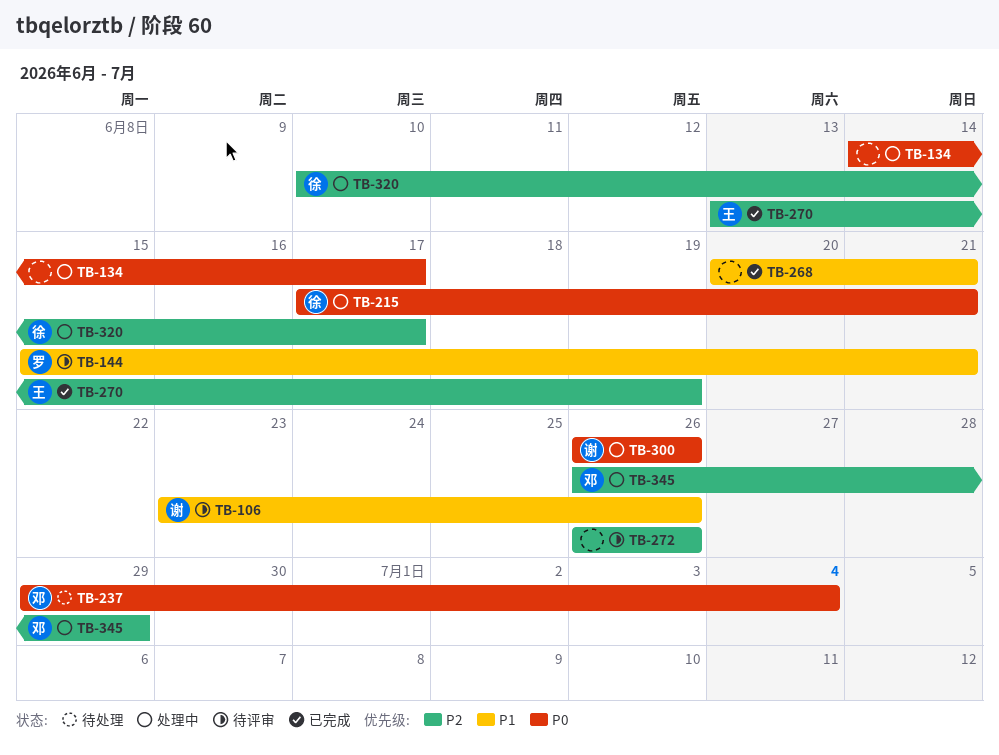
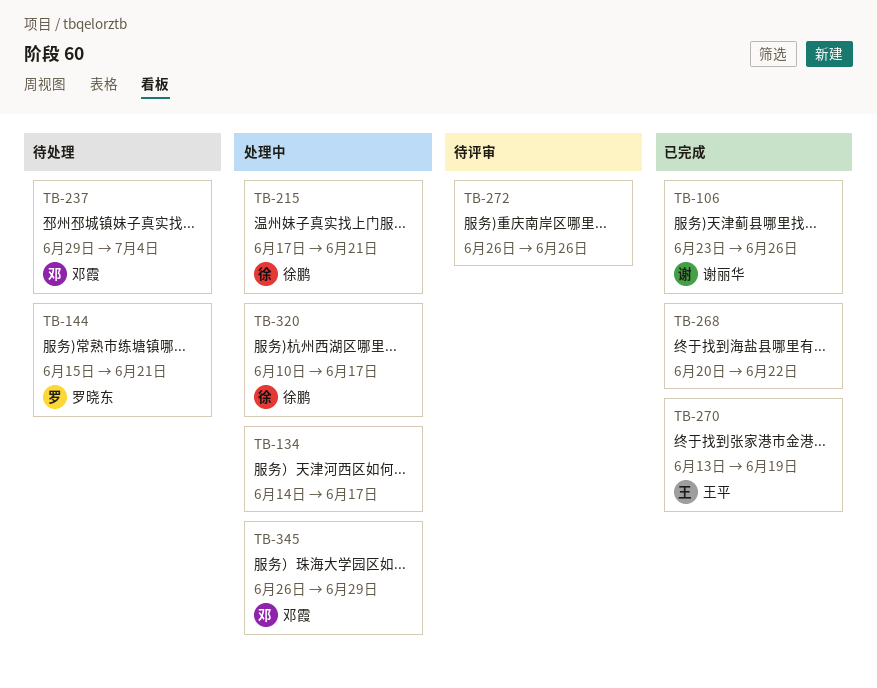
TB-106, status: 待评审 -> 已完成
TB-144, status: 待评审 -> 待处理
TB-268, due: Jun 21 -> Jun 22
TB-300: present -> none

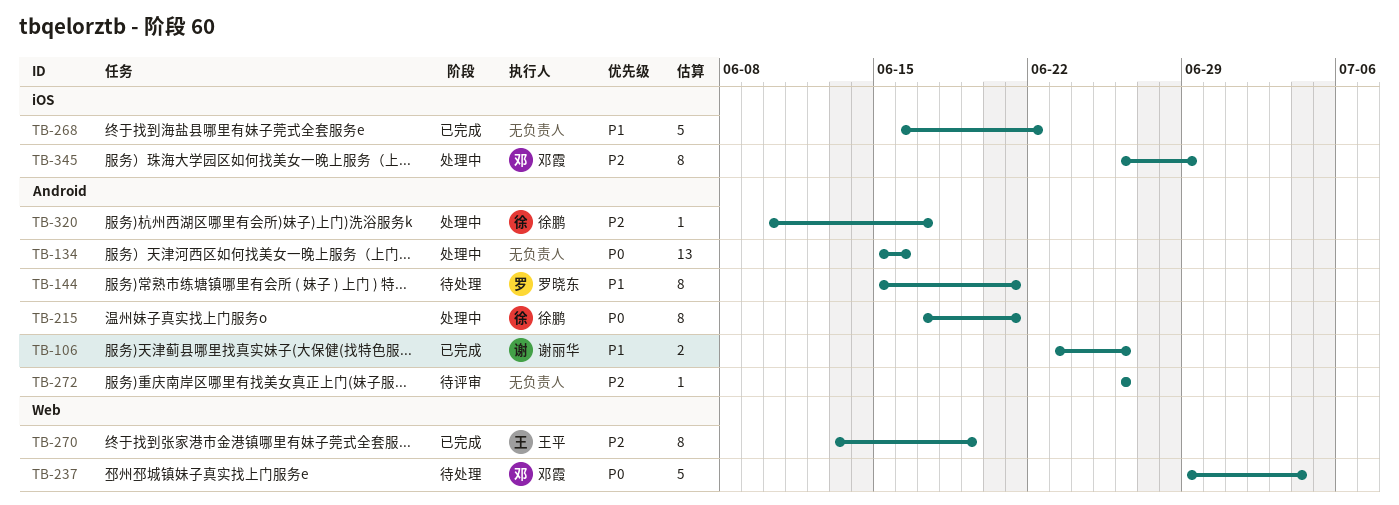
TB-134, start: Jun 14 -> Jun 15
TB-134, due: Jun 17 -> Jun 16
TB-268, start: Jun 20 -> Jun 16

